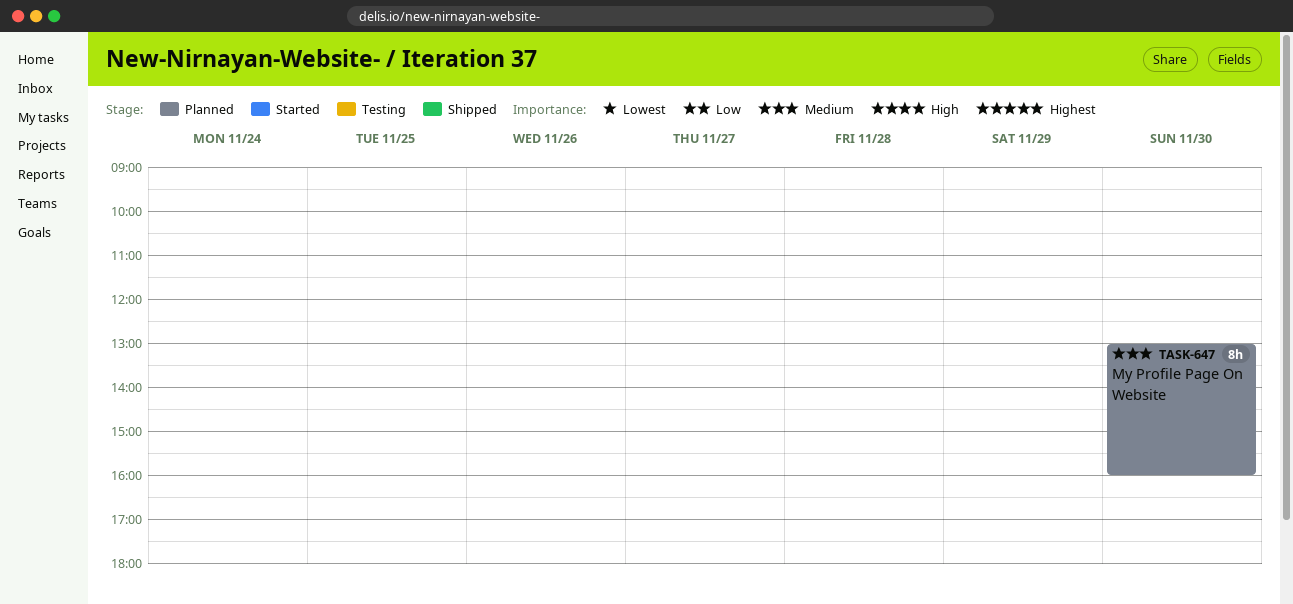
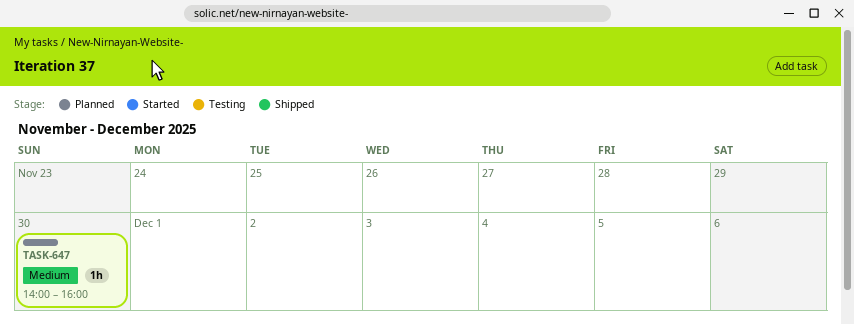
TASK-647, estimate: 8h -> 1h
TASK-647, begins: 13:00 -> 14:00

